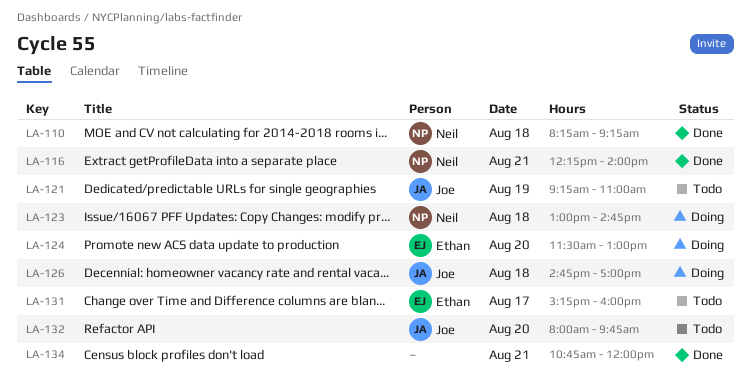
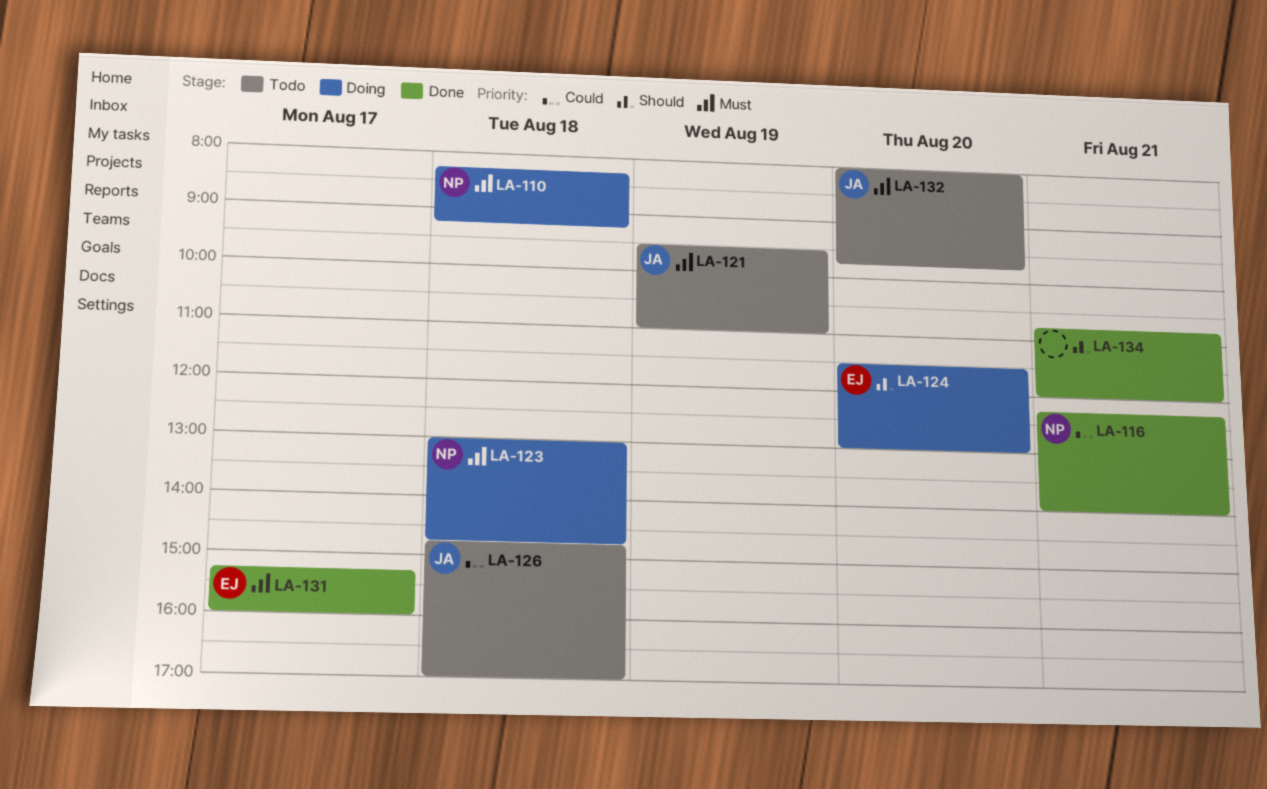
LA-110, status: Done -> Doing
LA-121, begins: 09:15 -> 09:30
LA-126, status: Doing -> Todo
LA-131, status: Todo -> Done

